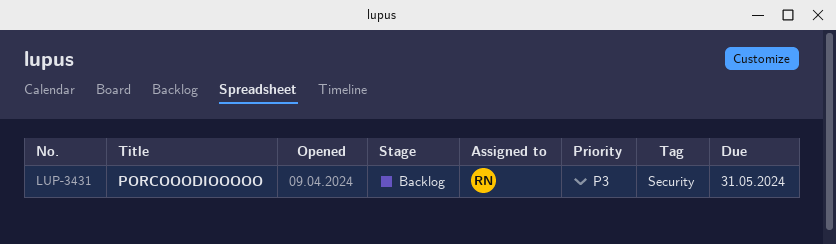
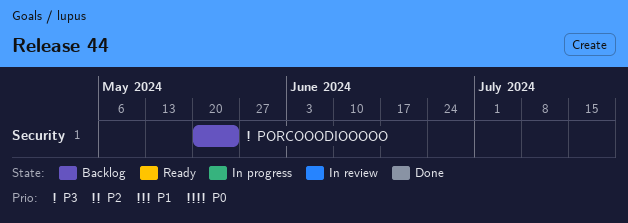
PORCOOODIOOOOO, due: May 31 -> May 24

